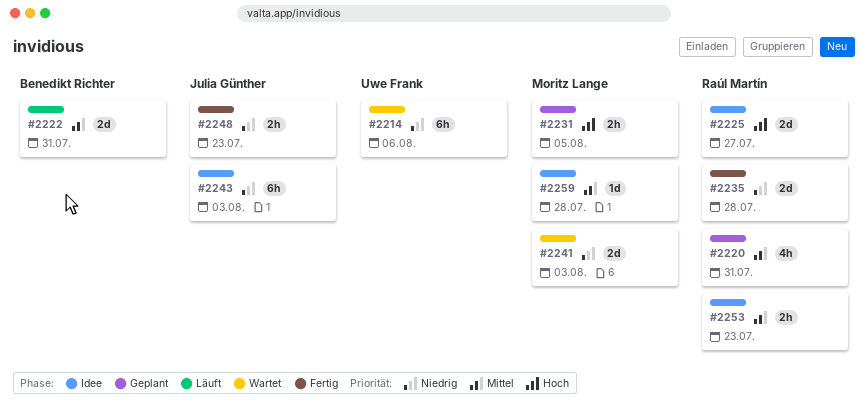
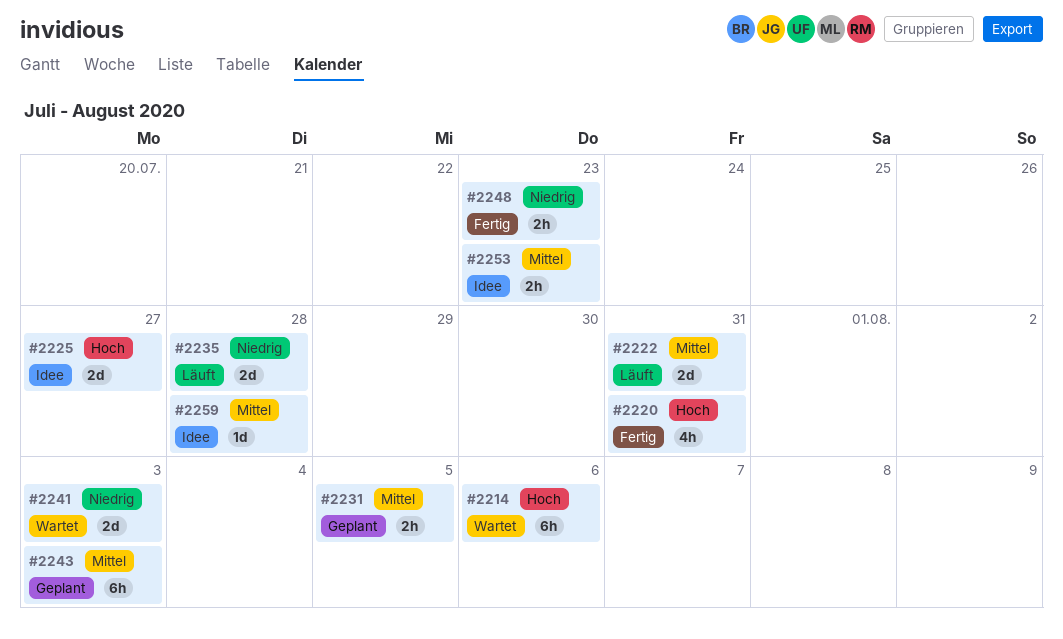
#2214, priority: Niedrig -> Hoch
#2220, status: Geplant -> Fertig
#2220, priority: Mittel -> Hoch
#2231, priority: Hoch -> Mittel
#2235, status: Fertig -> Läuft
#2243, status: Idee -> Geplant
#2243, priority: Niedrig -> Mittel

